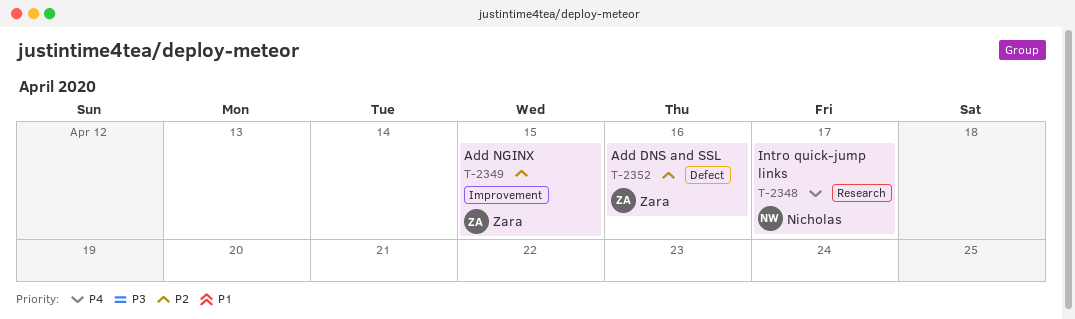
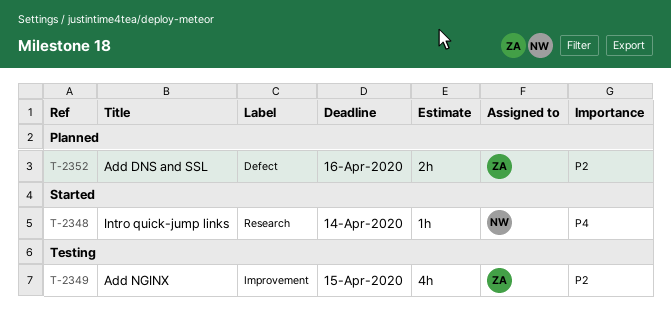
T-2348, due: Apr 17 -> Apr 14

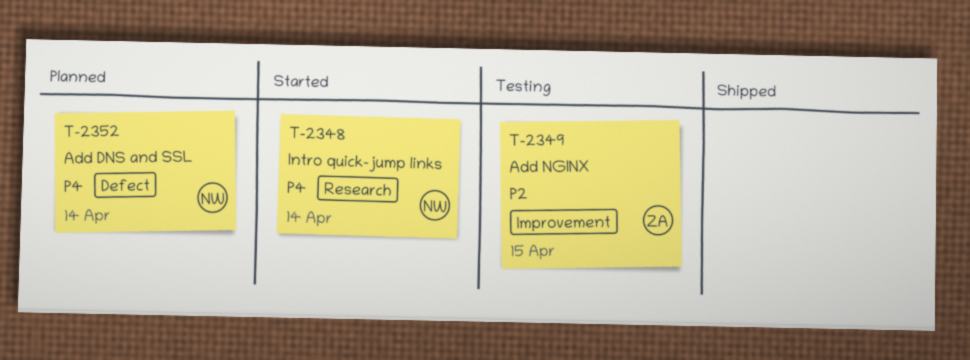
T-2352, owner: ZA -> NW
T-2352, priority: P2 -> P4
T-2352, due: Apr 16 -> Apr 14

